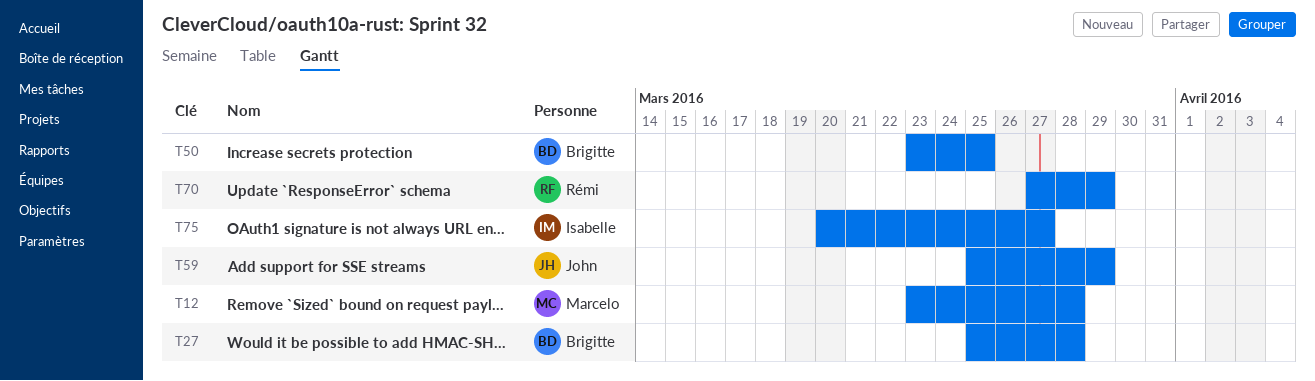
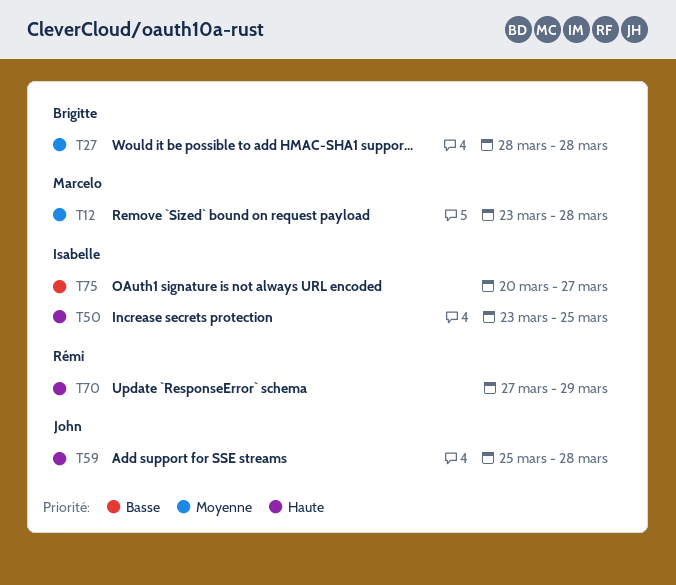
T27, start: Mar 25 -> Mar 28
T50, owner: Brigitte -> Isabelle
T59, due: Mar 29 -> Mar 28

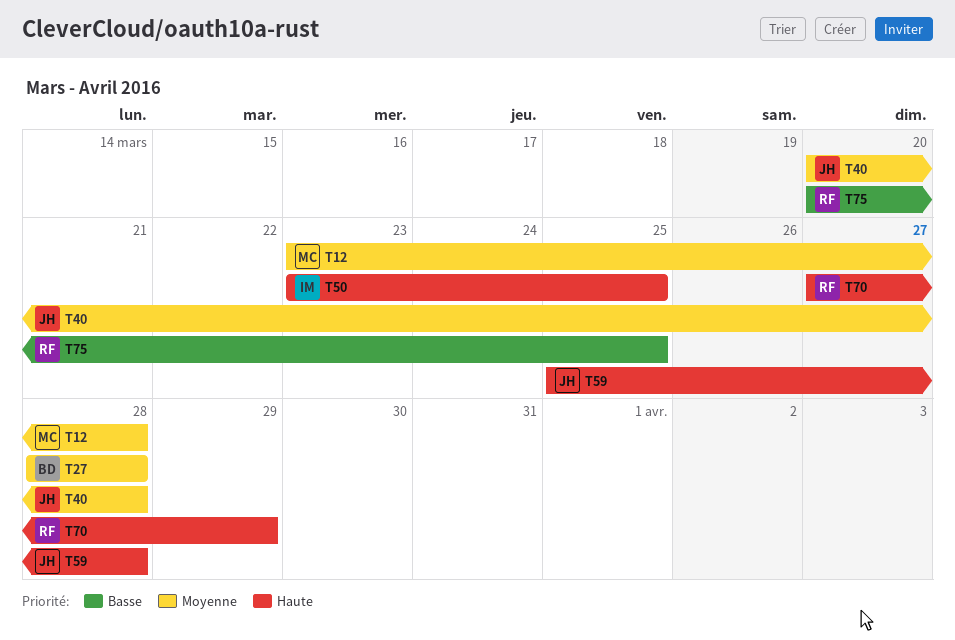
T40: none -> present
T75, owner: Isabelle -> Rémi
T75, due: Mar 27 -> Mar 25

